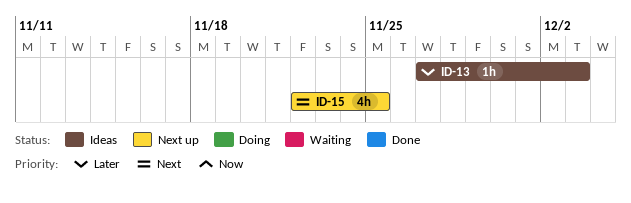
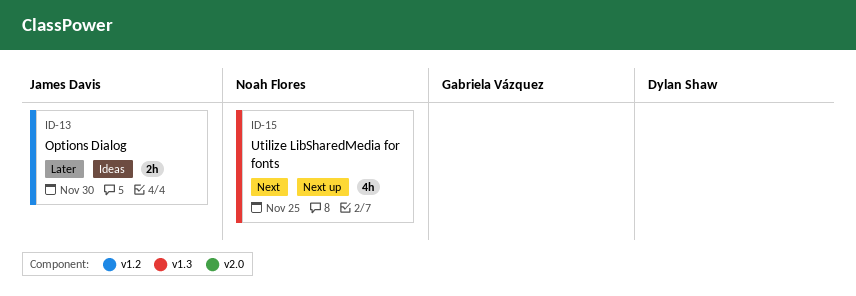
ID-13, estimate: 1h -> 2h
ID-13, due: Dec 3 -> Nov 30

